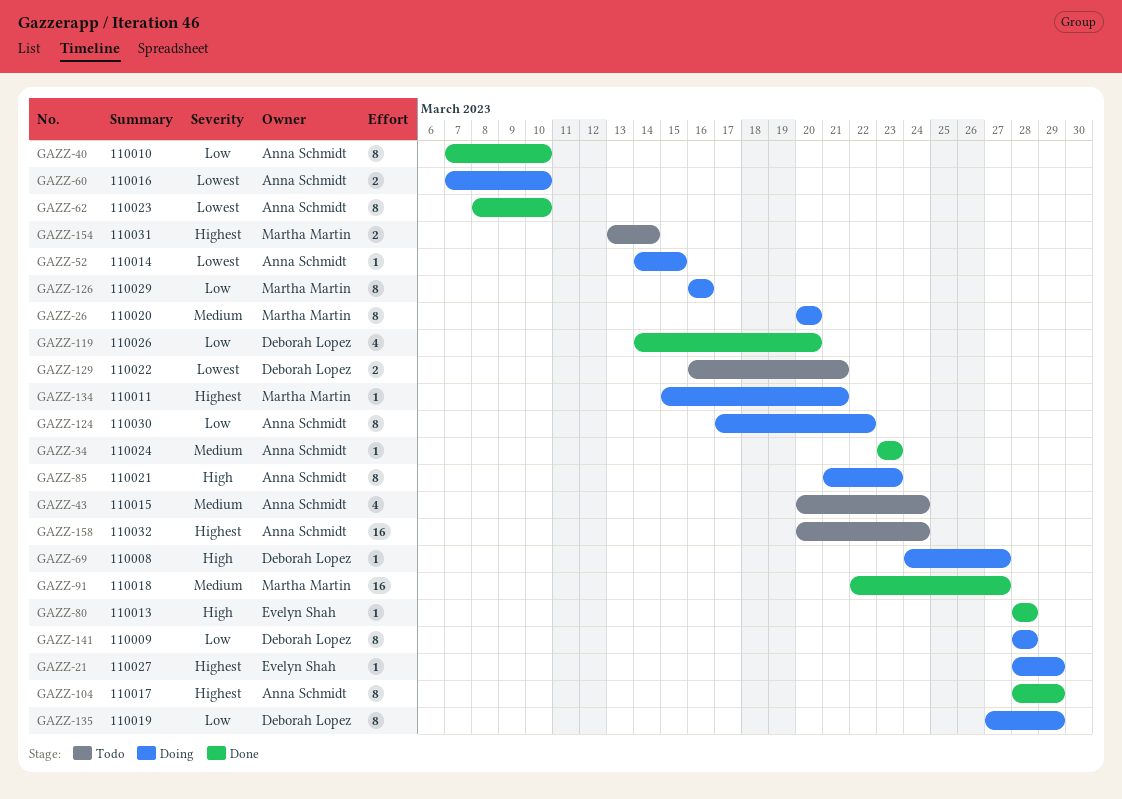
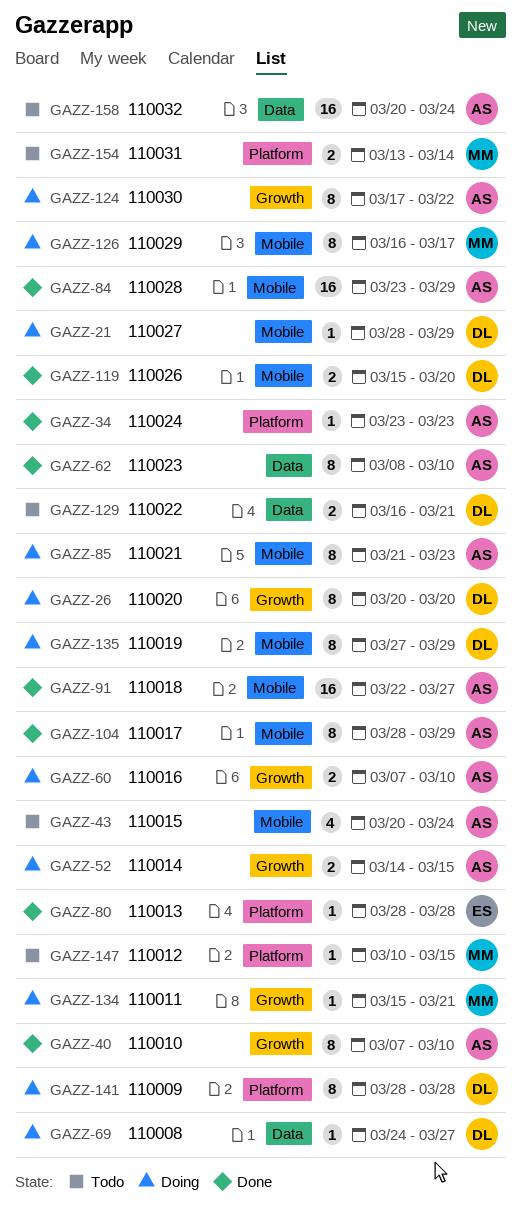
GAZZ-21, owner: Evelyn Shah -> Deborah Lopez
GAZZ-26, owner: Martha Martin -> Deborah Lopez
GAZZ-52, estimate: 1 -> 2
GAZZ-84: none -> present
GAZZ-91, owner: Martha Martin -> Anna Schmidt
GAZZ-119, estimate: 4 -> 2
GAZZ-119, start: Mar 14 -> Mar 15
GAZZ-126, due: Mar 16 -> Mar 17
GAZZ-147: none -> present

